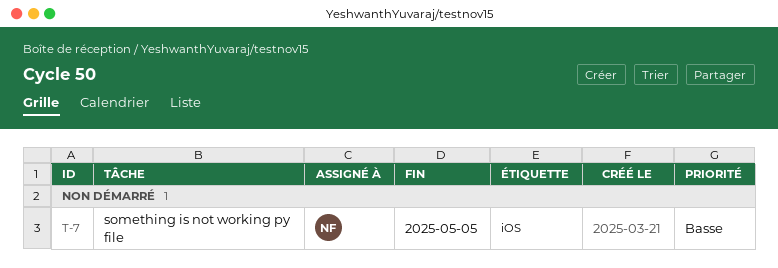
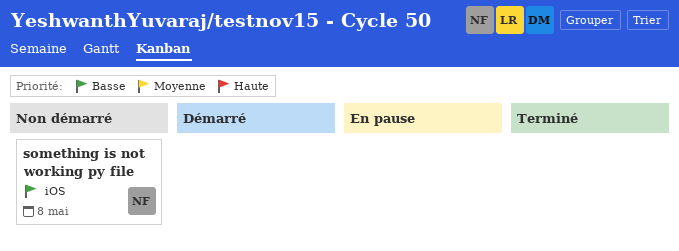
something is not working py file, due: May 5 -> May 8

